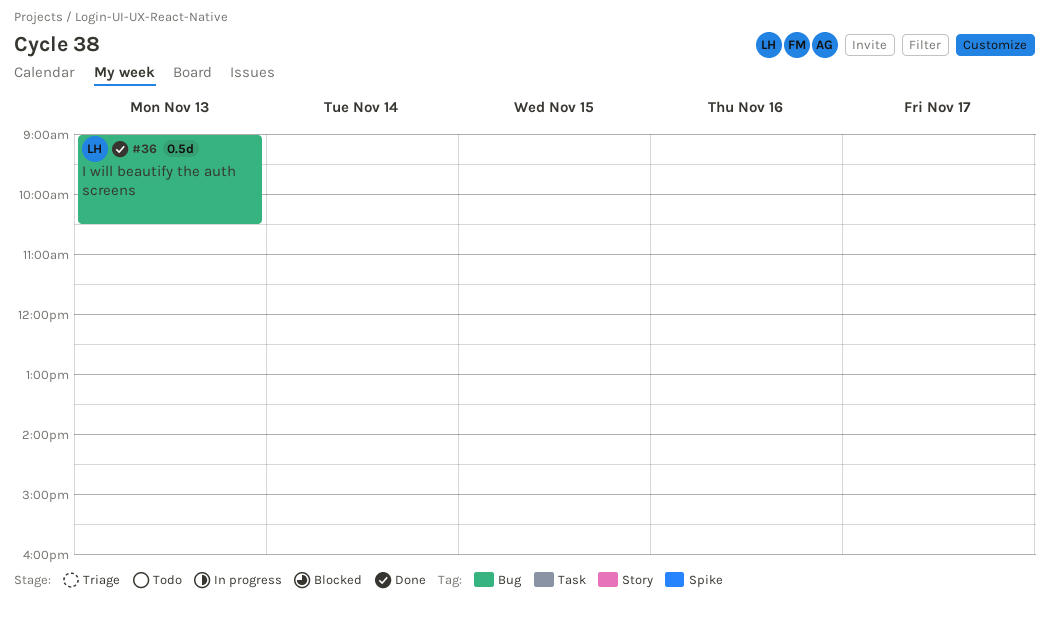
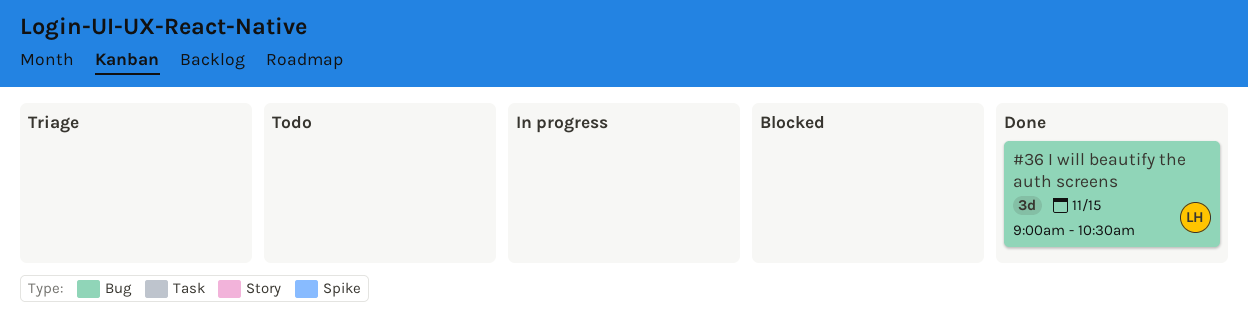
#36, estimate: 0.5d -> 3d
#36, day: Nov 13 -> Nov 15

